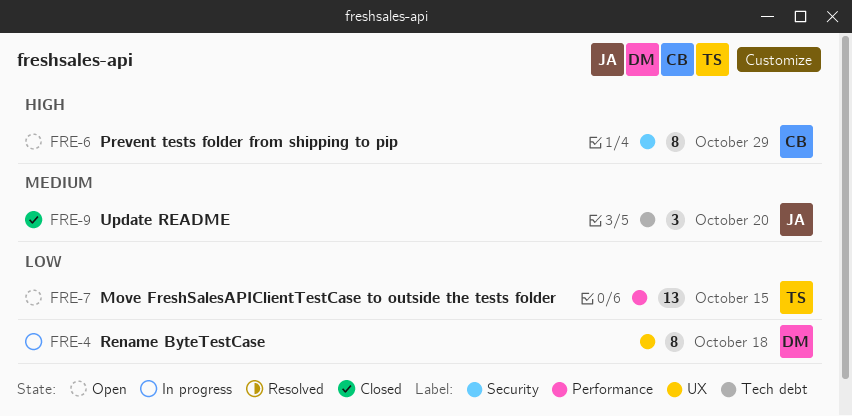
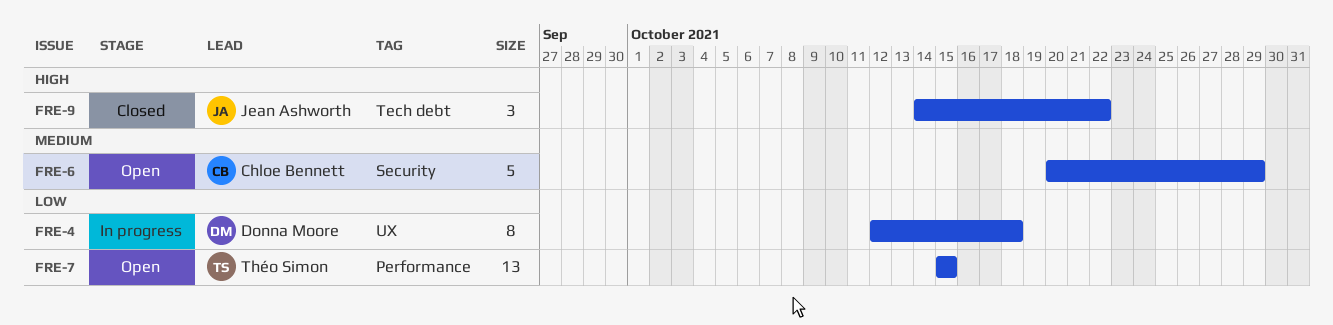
FRE-6, priority: High -> Medium
FRE-6, estimate: 8 -> 5
FRE-9, priority: Medium -> High
FRE-9, due: Oct 20 -> Oct 22

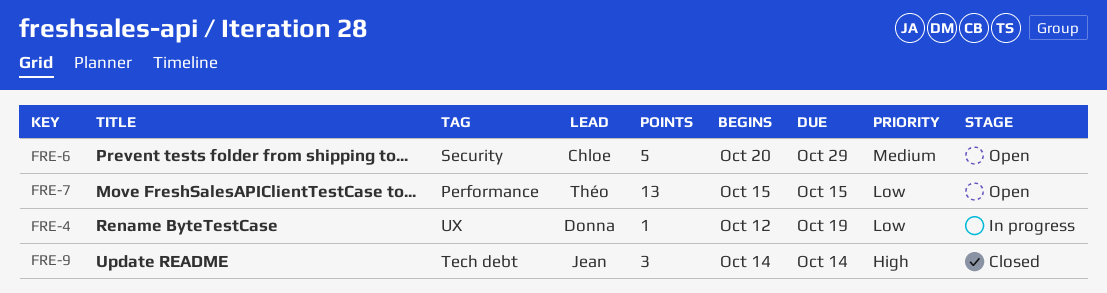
FRE-4, estimate: 8 -> 1
FRE-4, due: Oct 18 -> Oct 19
FRE-9, due: Oct 22 -> Oct 14

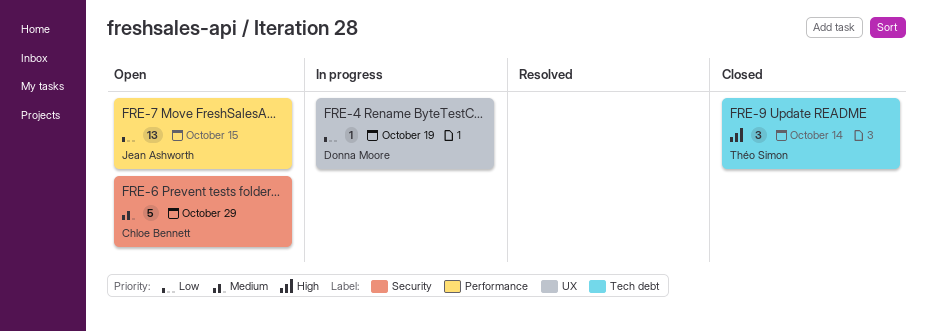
FRE-7, owner: Théo Simon -> Jean Ashworth
FRE-9, owner: Jean Ashworth -> Théo Simon

